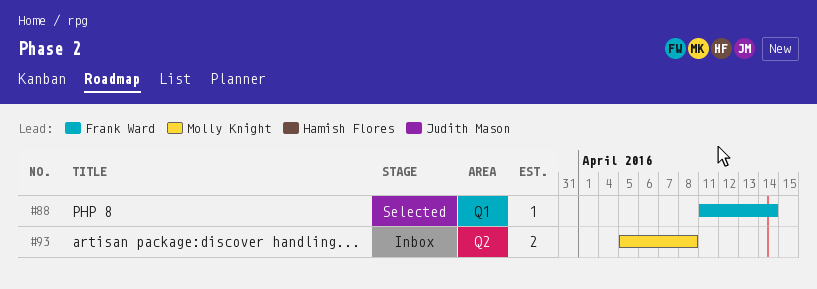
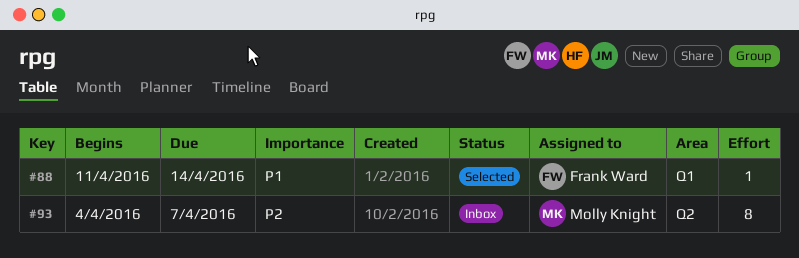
#93, estimate: 2 -> 8
#93, start: Apr 5 -> Apr 4
#93, due: Apr 8 -> Apr 7

